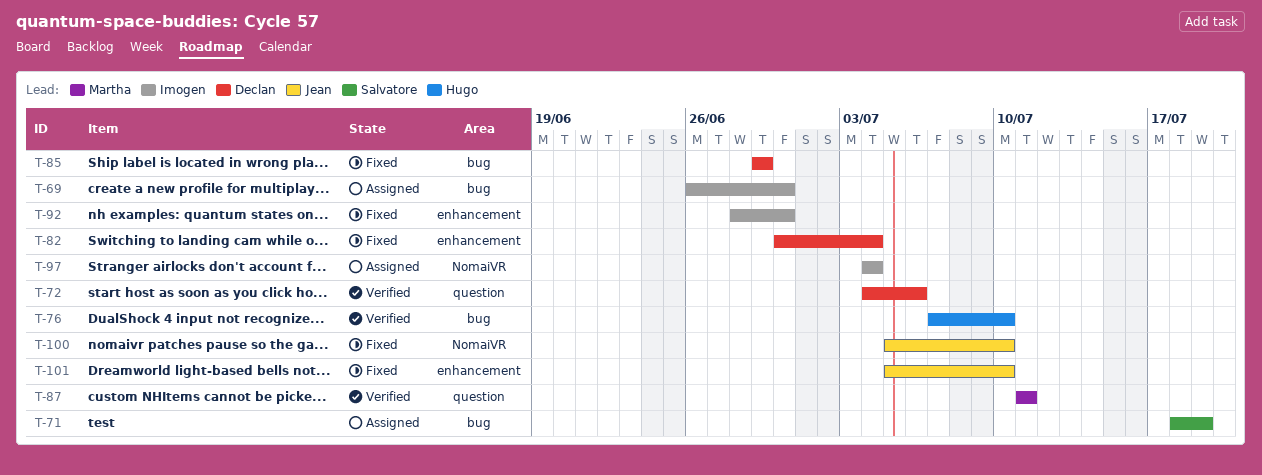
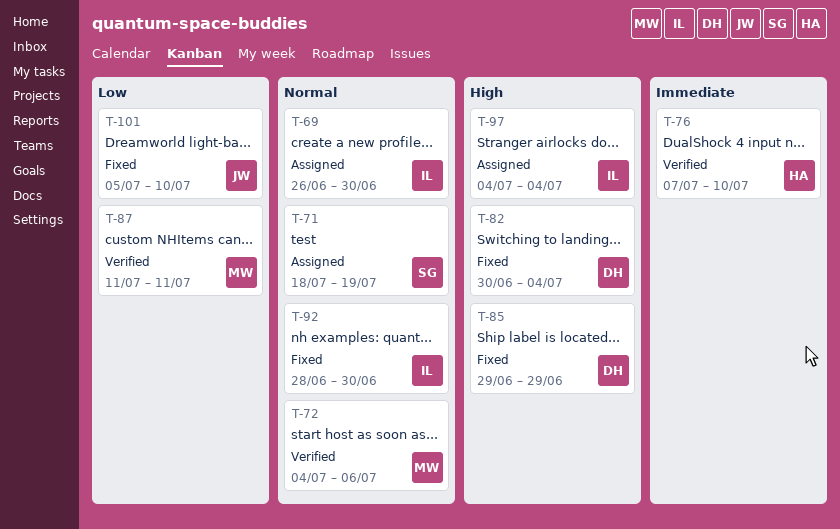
T-72, owner: Declan -> Martha
T-100: present -> none

